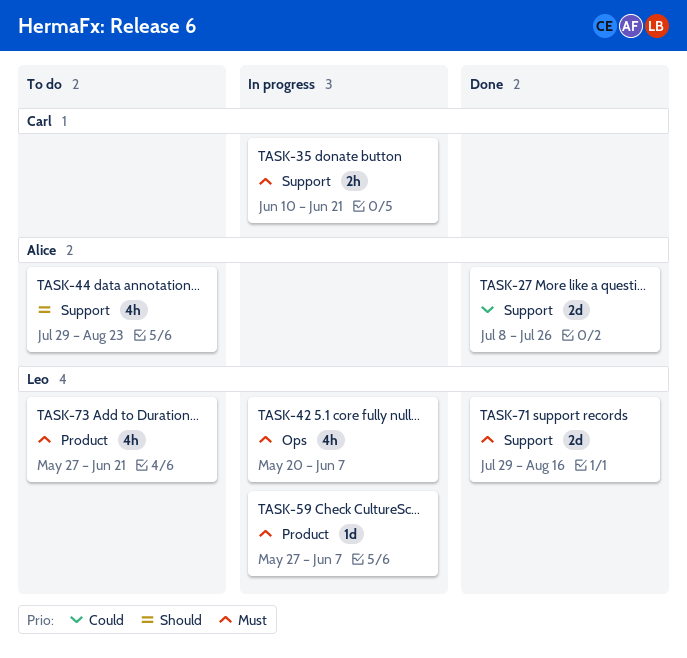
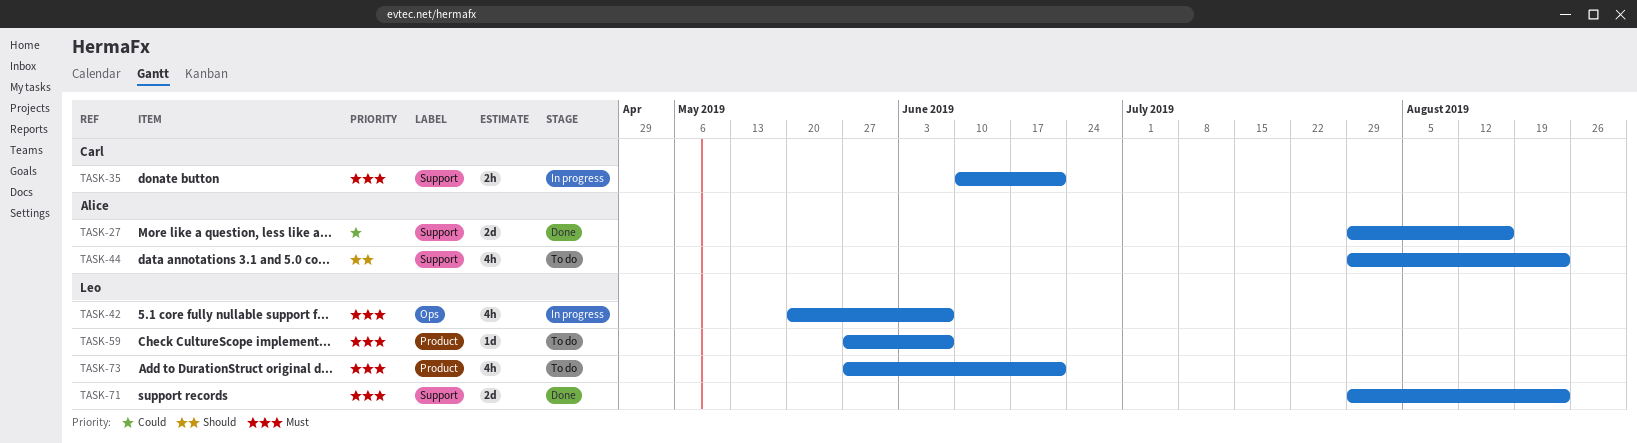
TASK-27, start: Jul 8 -> Jul 29
TASK-27, due: Jul 26 -> Aug 16
TASK-59, status: In progress -> To do
TASK-71, due: Aug 16 -> Aug 23

